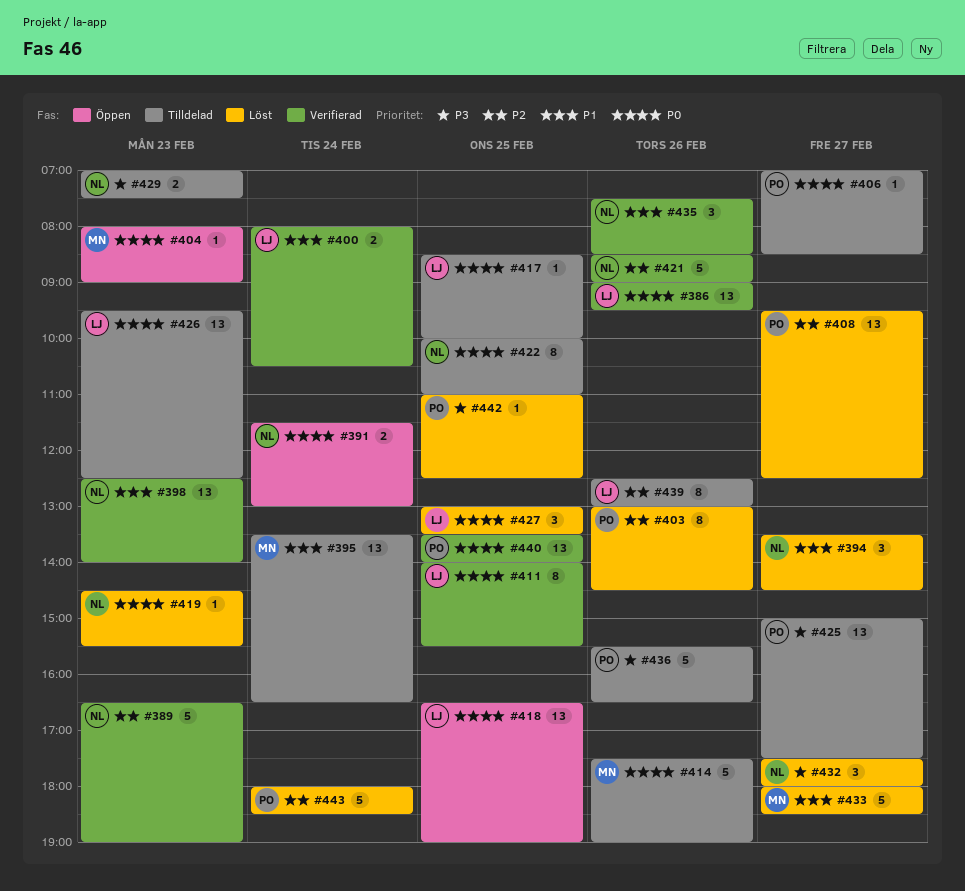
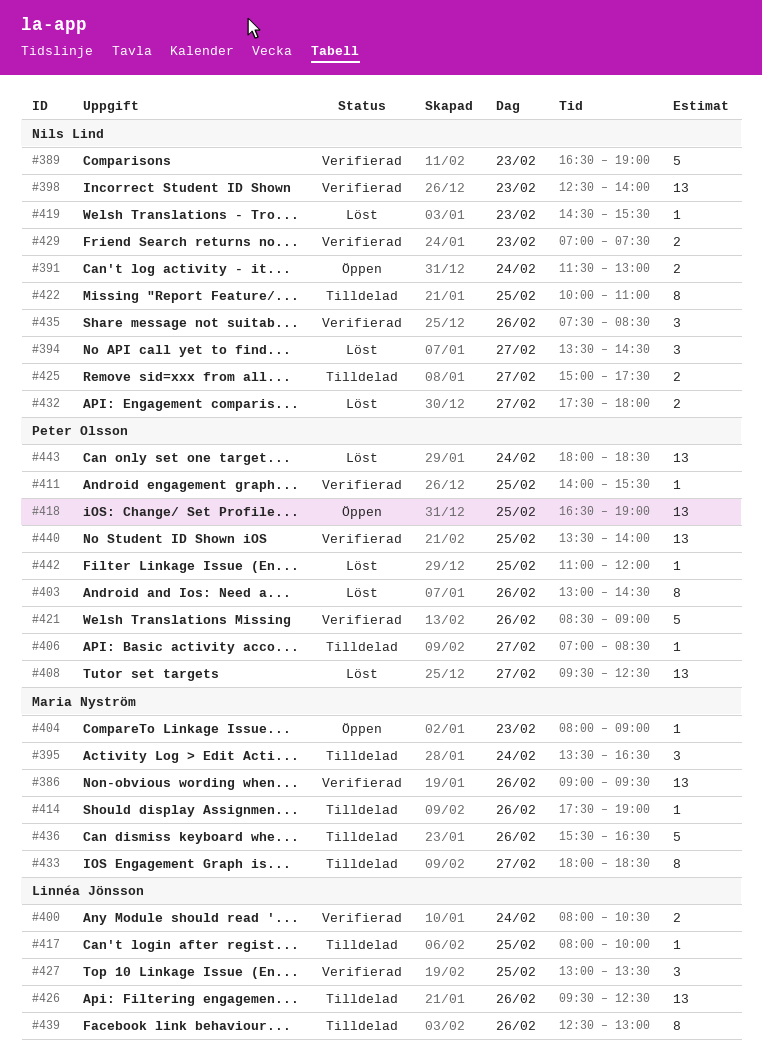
#386, owner: Linnéa Jönsson -> Maria Nyström
#395, estimate: 13 -> 3
#411, owner: Linnéa Jönsson -> Peter Olsson
#411, estimate: 8 -> 1
#414, estimate: 5 -> 1
#417, begins: 08:30 -> 08:00
#418, owner: Linnéa Jönsson -> Peter Olsson
#421, owner: Nils Lind -> Peter Olsson
#425, owner: Peter Olsson -> Nils Lind
#425, estimate: 13 -> 2
#426, day: Feb 23 -> Feb 26
#427, status: Löst -> Verifierad
#429, status: Tilldelad -> Verifierad
#432, estimate: 3 -> 2
#433, status: Löst -> Tilldelad
#433, estimate: 5 -> 8
#436, owner: Peter Olsson -> Maria Nyström
#442, ends: 12:30 -> 12:00
#443, estimate: 5 -> 13

